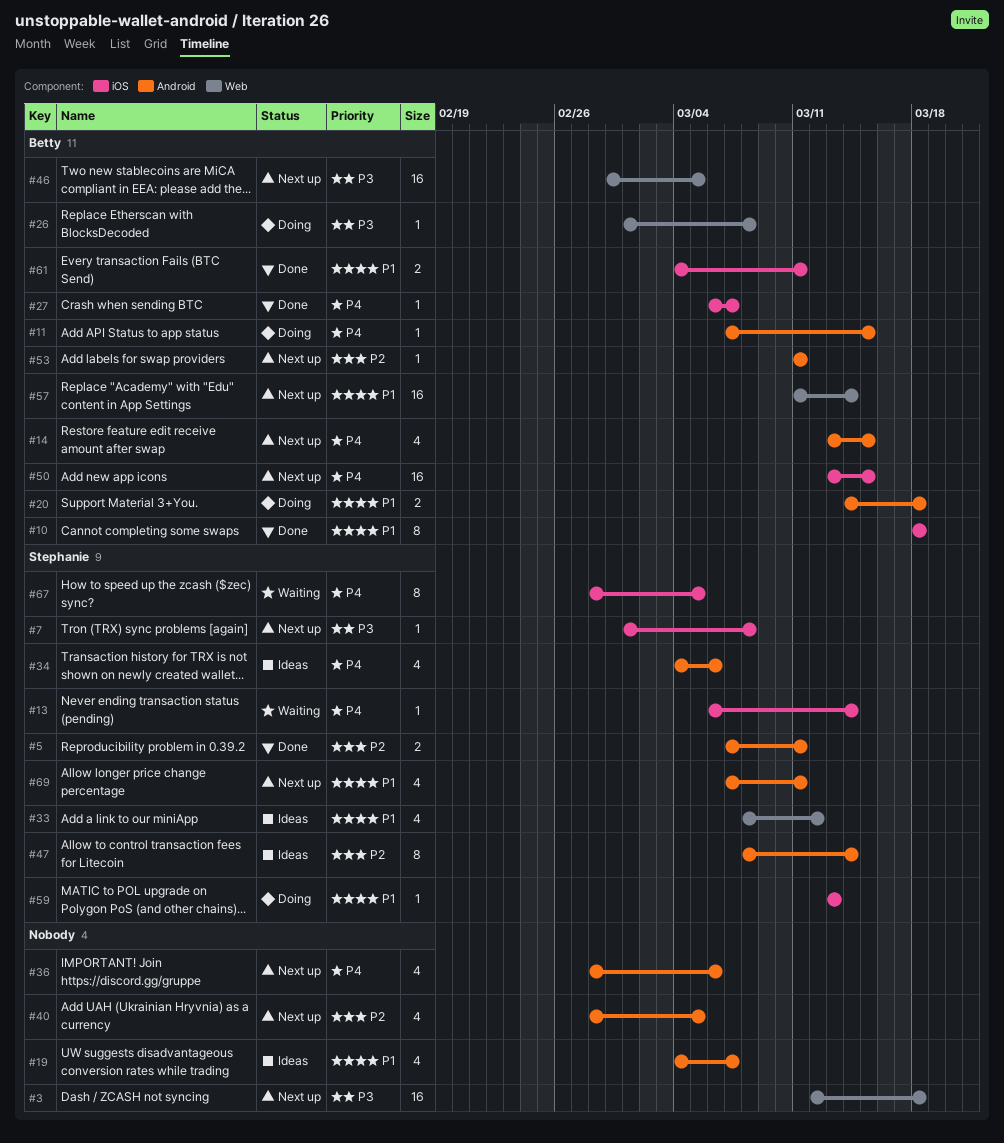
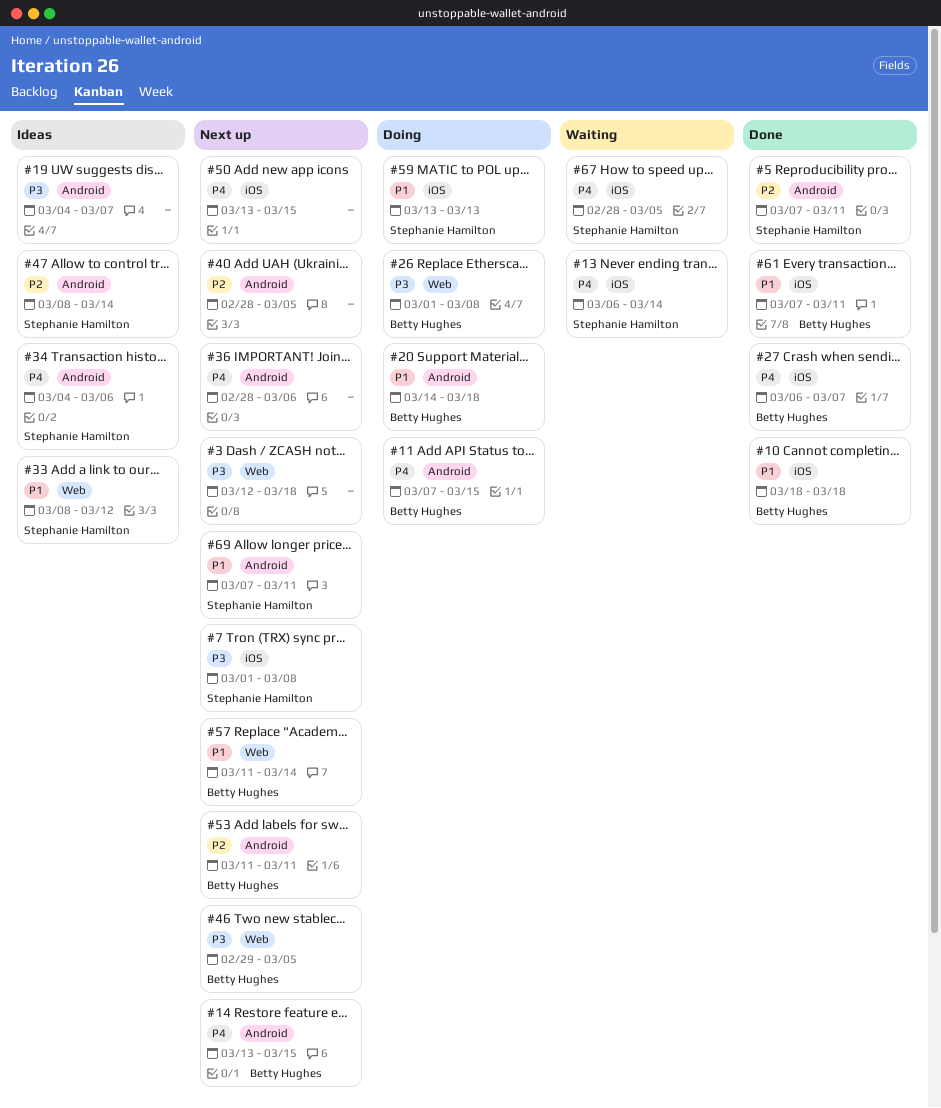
#19, priority: P1 -> P3
#50, owner: Betty Hughes -> none
#61, start: Mar 4 -> Mar 7

